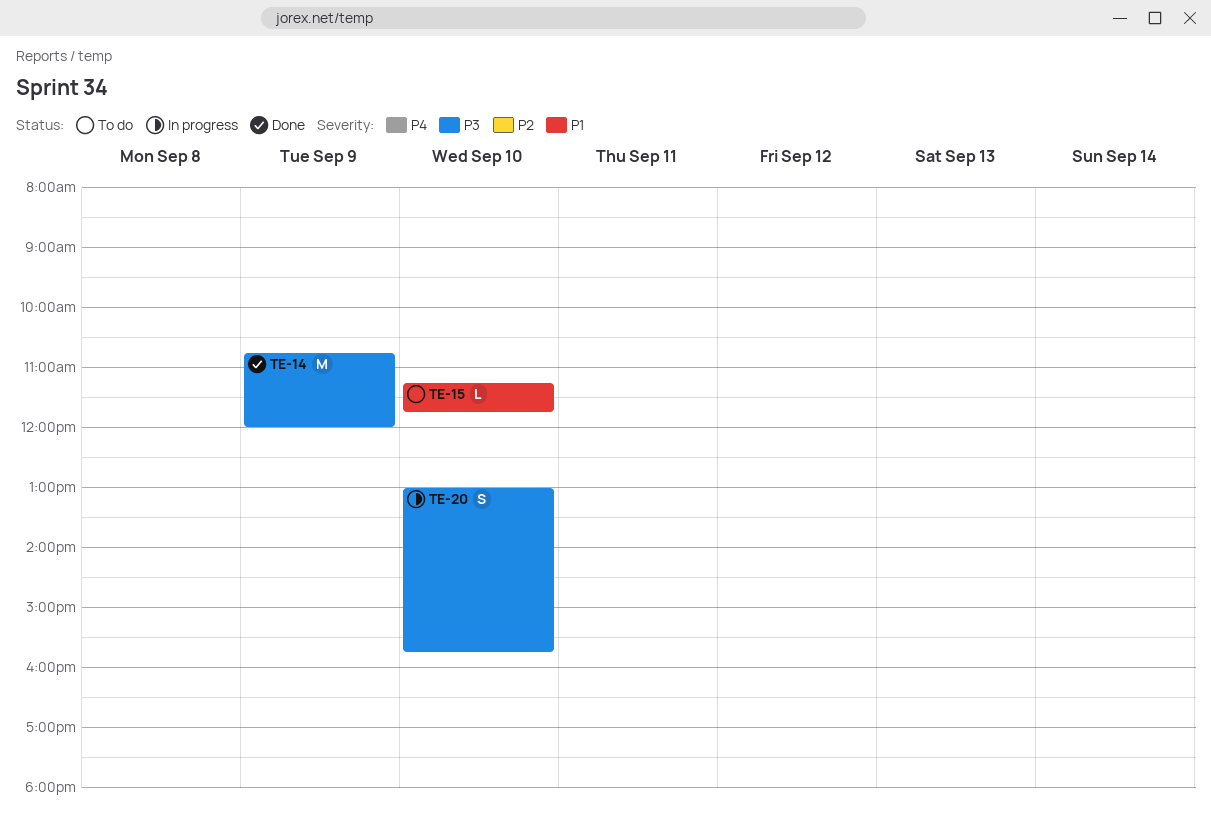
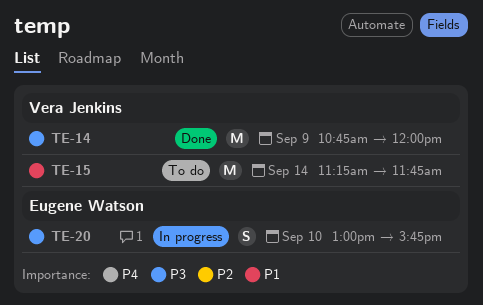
TE-15, estimate: L -> M
TE-15, day: Sep 10 -> Sep 14

